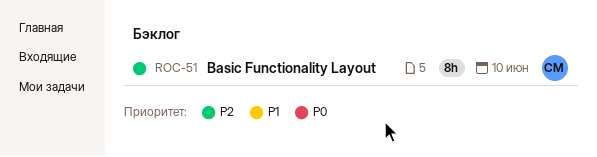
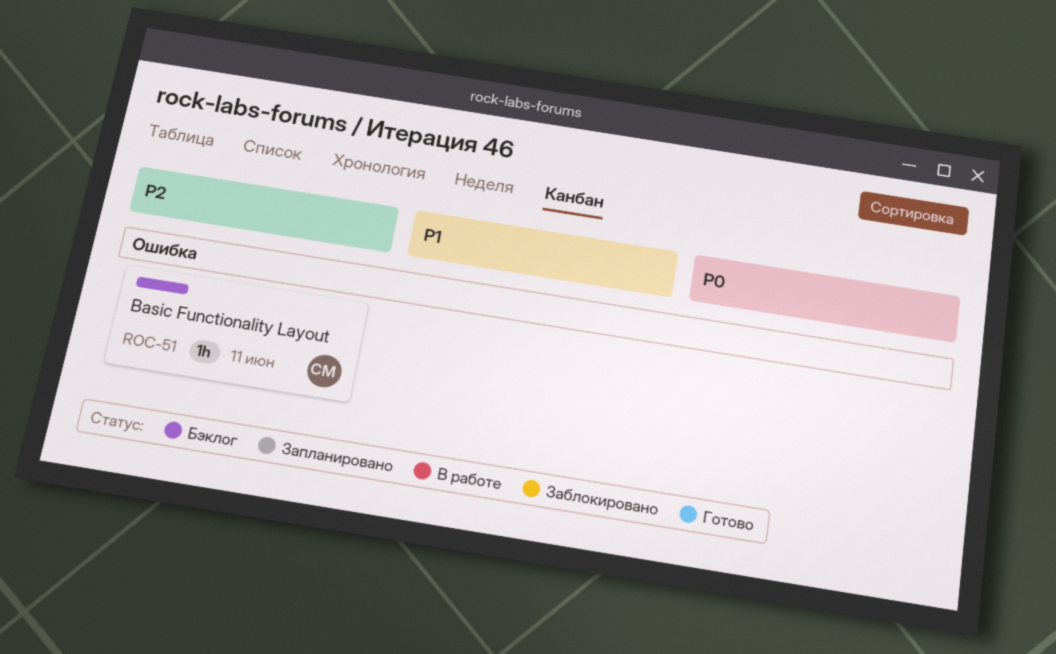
ROC-51, estimate: 8h -> 1h
ROC-51, due: Jun 10 -> Jun 11

